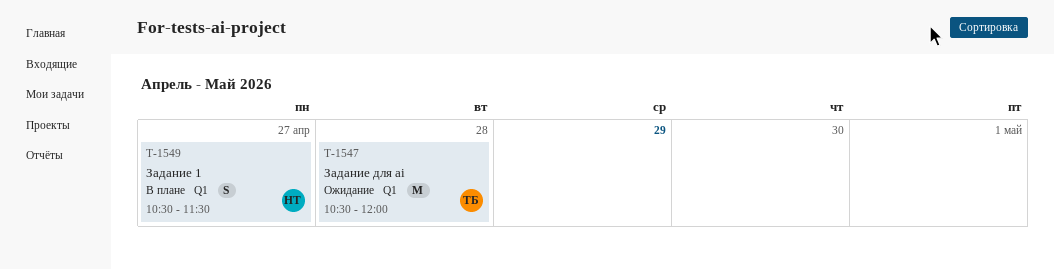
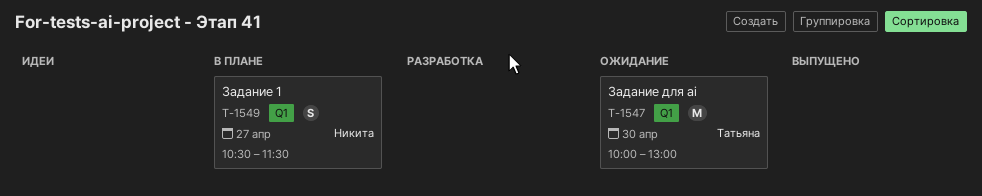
T-1547, day: Apr 28 -> Apr 30
T-1547, begins: 10:30 -> 10:00
T-1547, ends: 12:00 -> 13:00

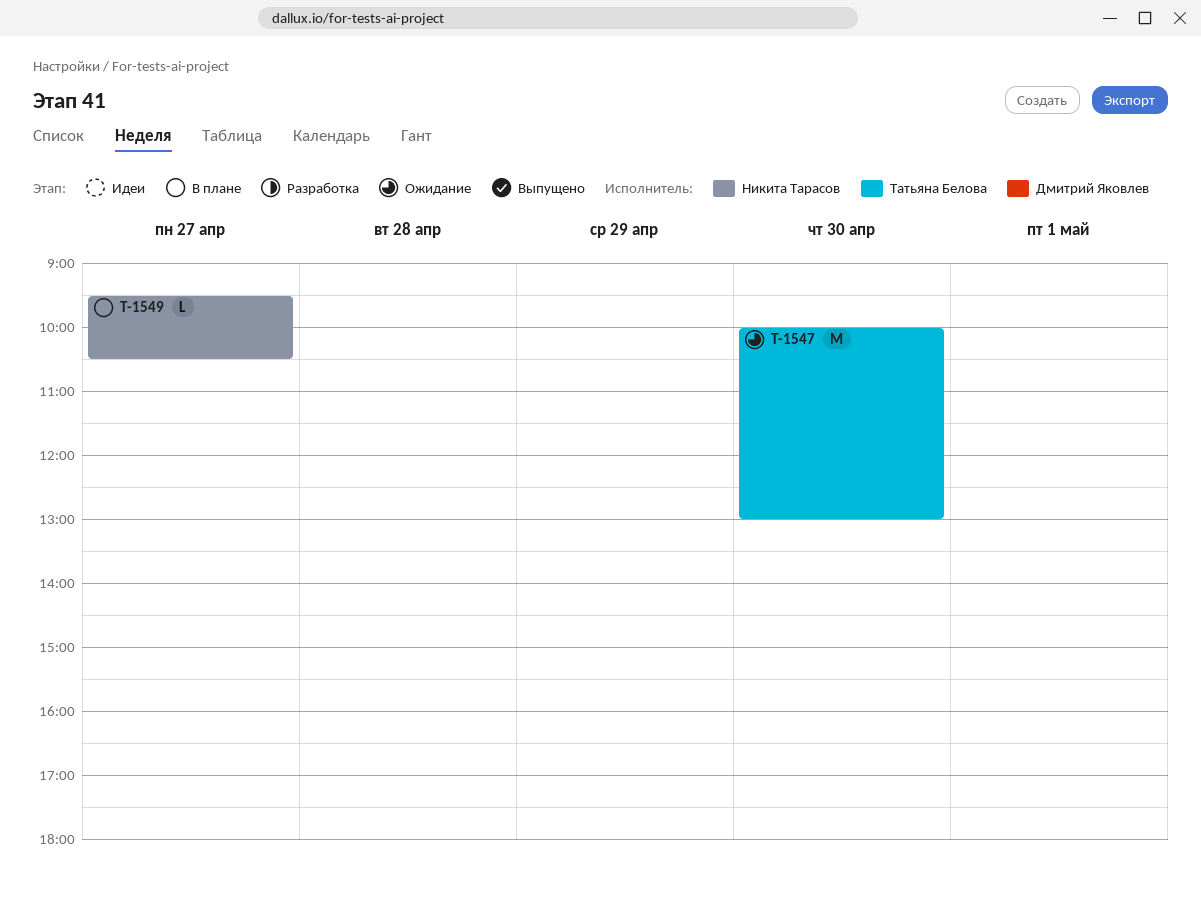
T-1549, estimate: S -> L
T-1549, begins: 10:30 -> 09:30
T-1549, ends: 11:30 -> 10:30

